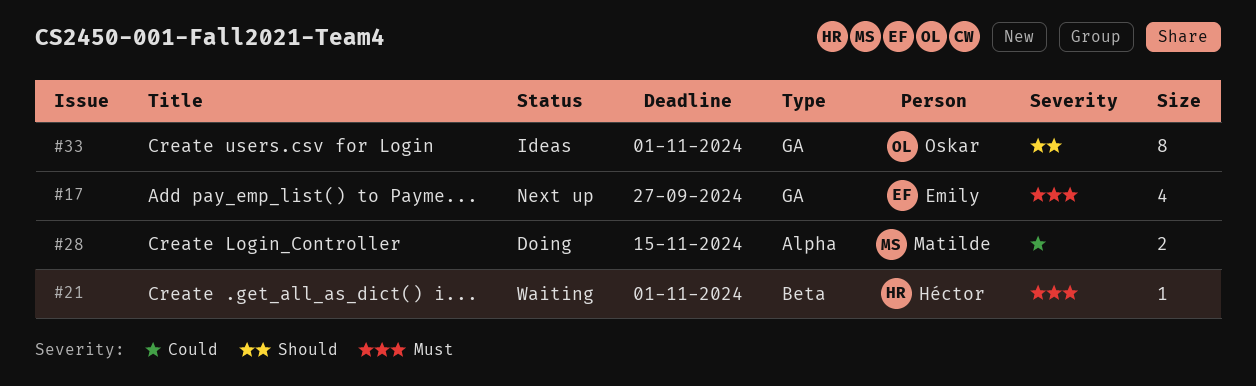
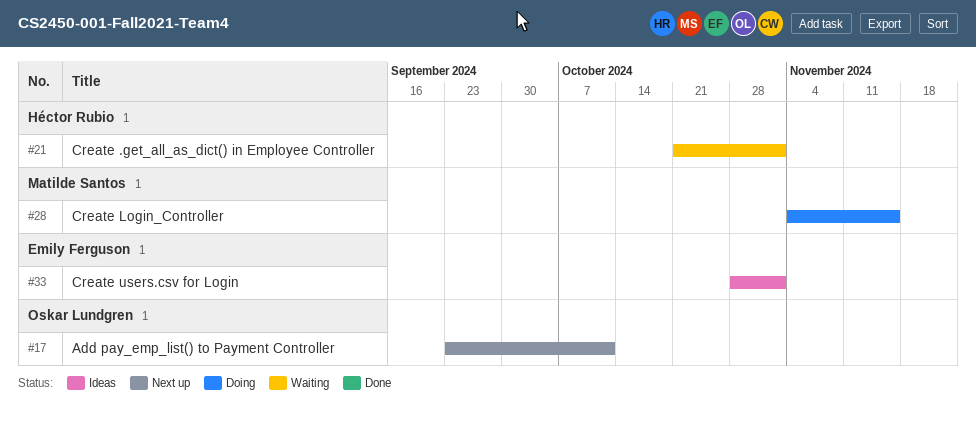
#17, owner: Emily Ferguson -> Oskar Lundgren
#17, due: Sep 27 -> Oct 11
#33, owner: Oskar Lundgren -> Emily Ferguson

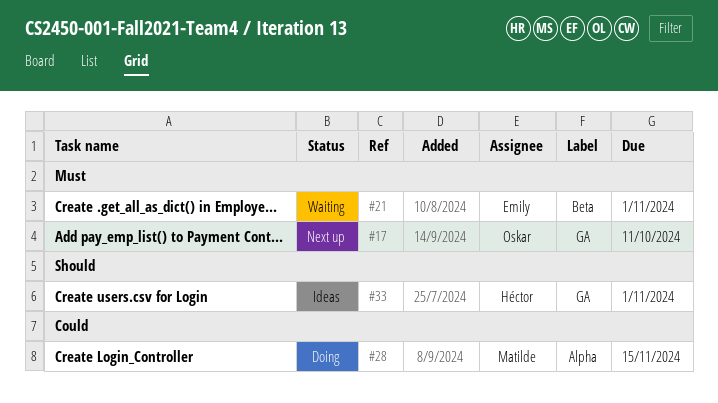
#21, owner: Héctor Rubio -> Emily Ferguson
#33, owner: Emily Ferguson -> Héctor Rubio

